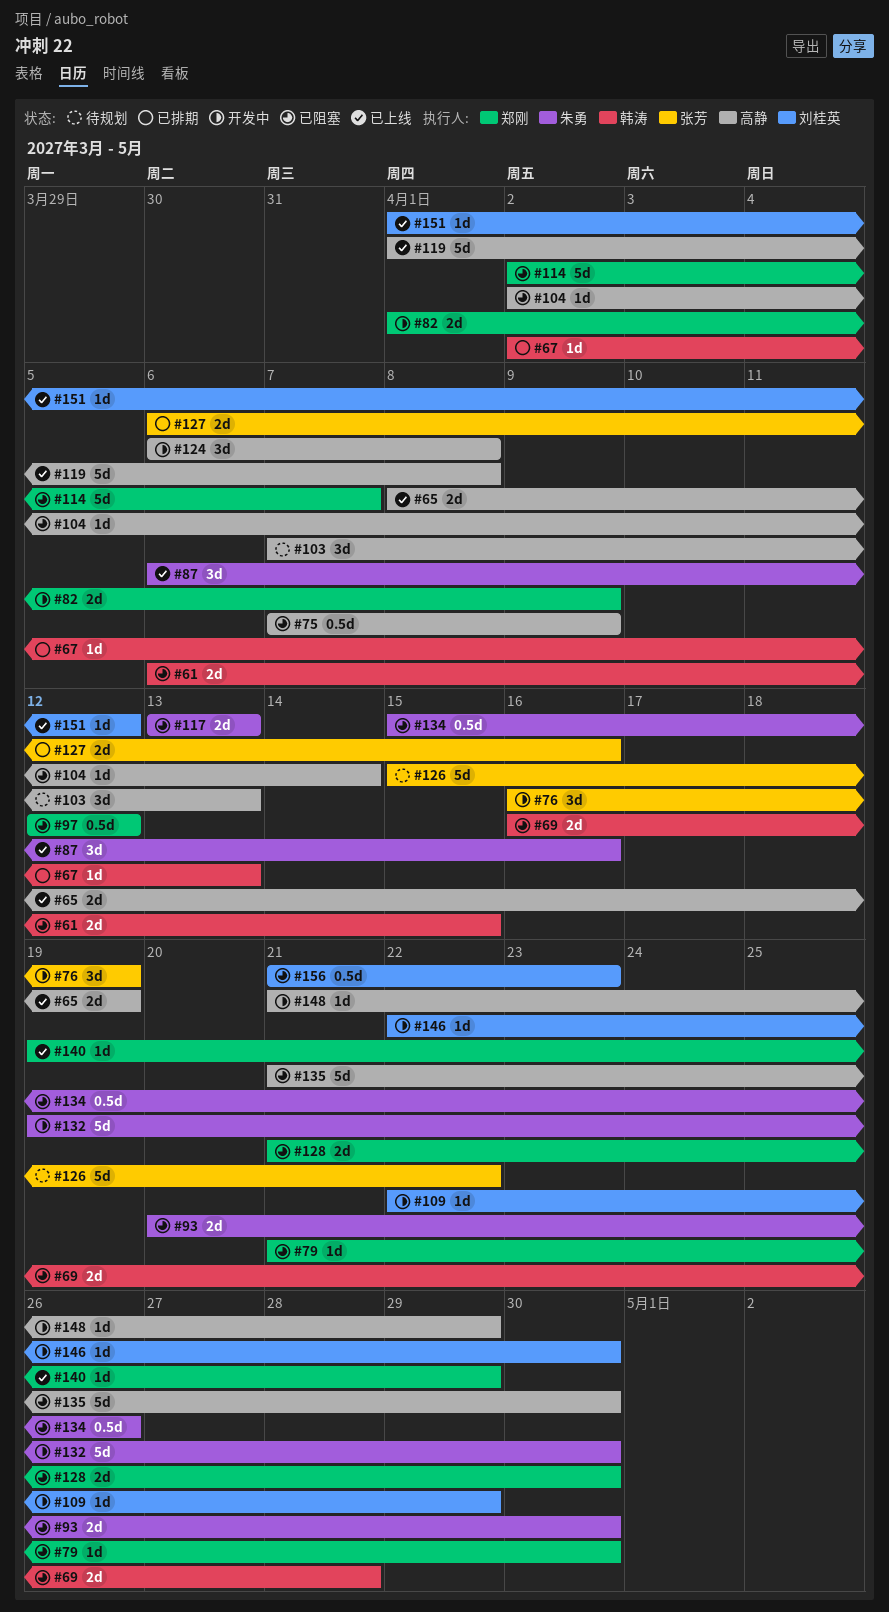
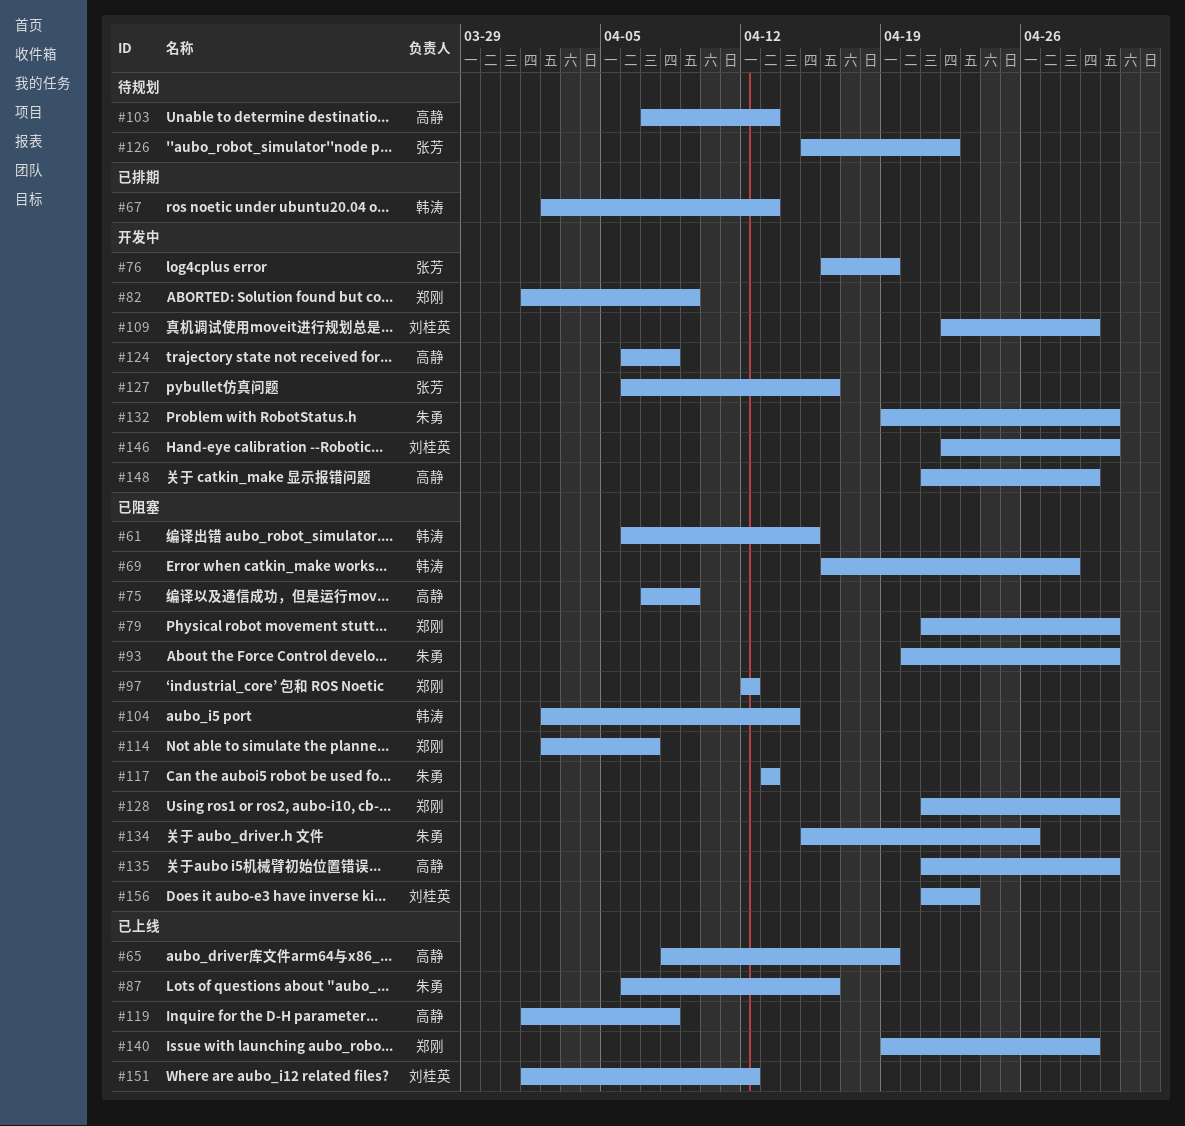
#104, owner: 高静 -> 韩涛
#127, status: 已排期 -> 开发中

